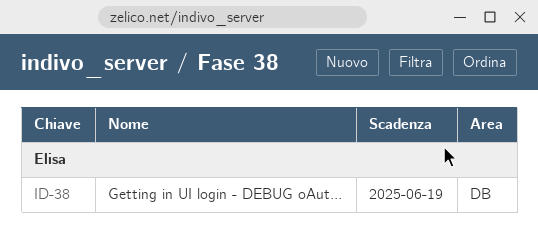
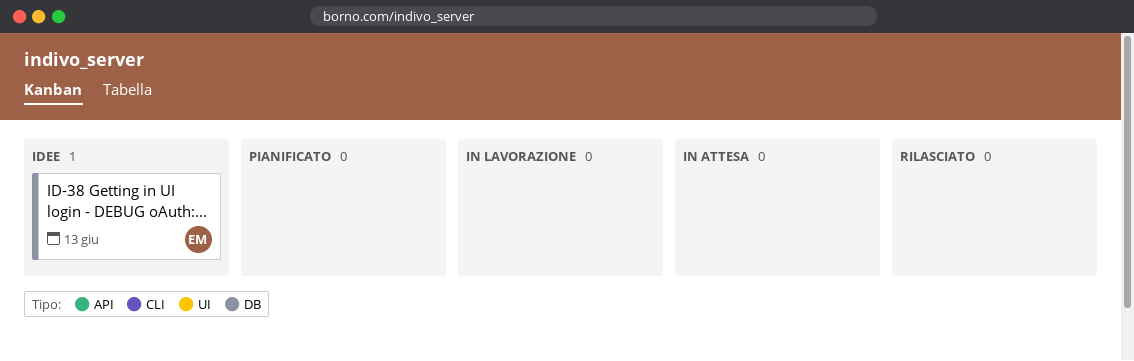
ID-38, due: Jun 19 -> Jun 13

